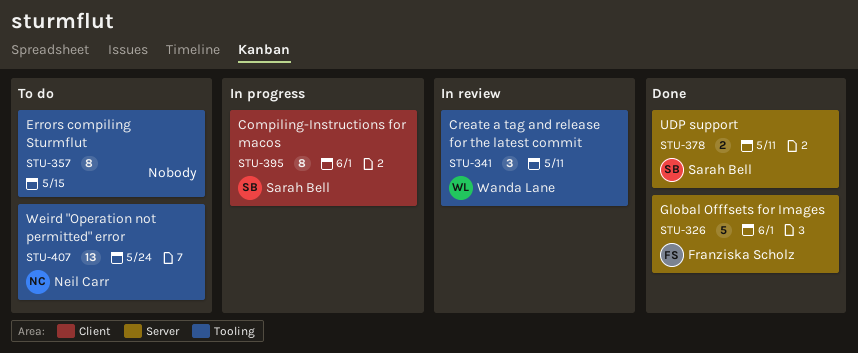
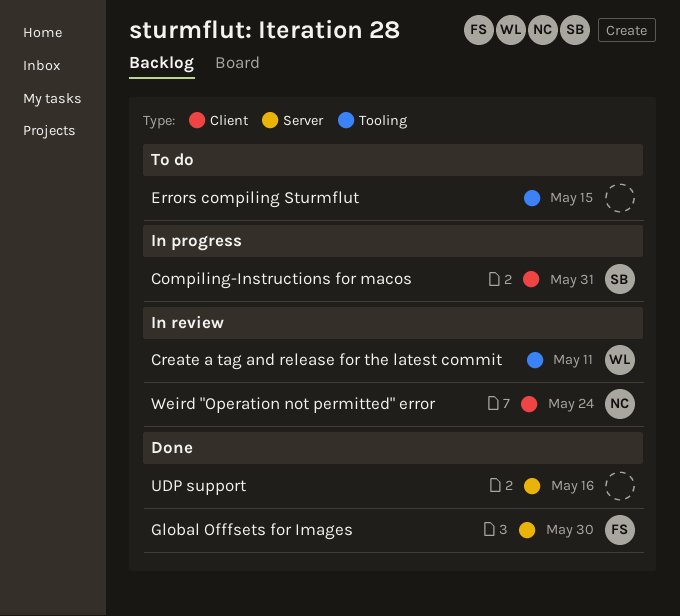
Compiling-Instructions for macos, due: Jun 1 -> May 31
Global Offfsets for Images, due: Jun 1 -> May 30
UDP support, owner: Sarah Bell -> none
UDP support, due: May 11 -> May 16
Weird "Operation not permitted" error, status: To do -> In review
Weird "Operation not permitted" error, label: Tooling -> Client

